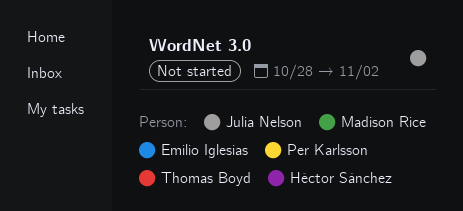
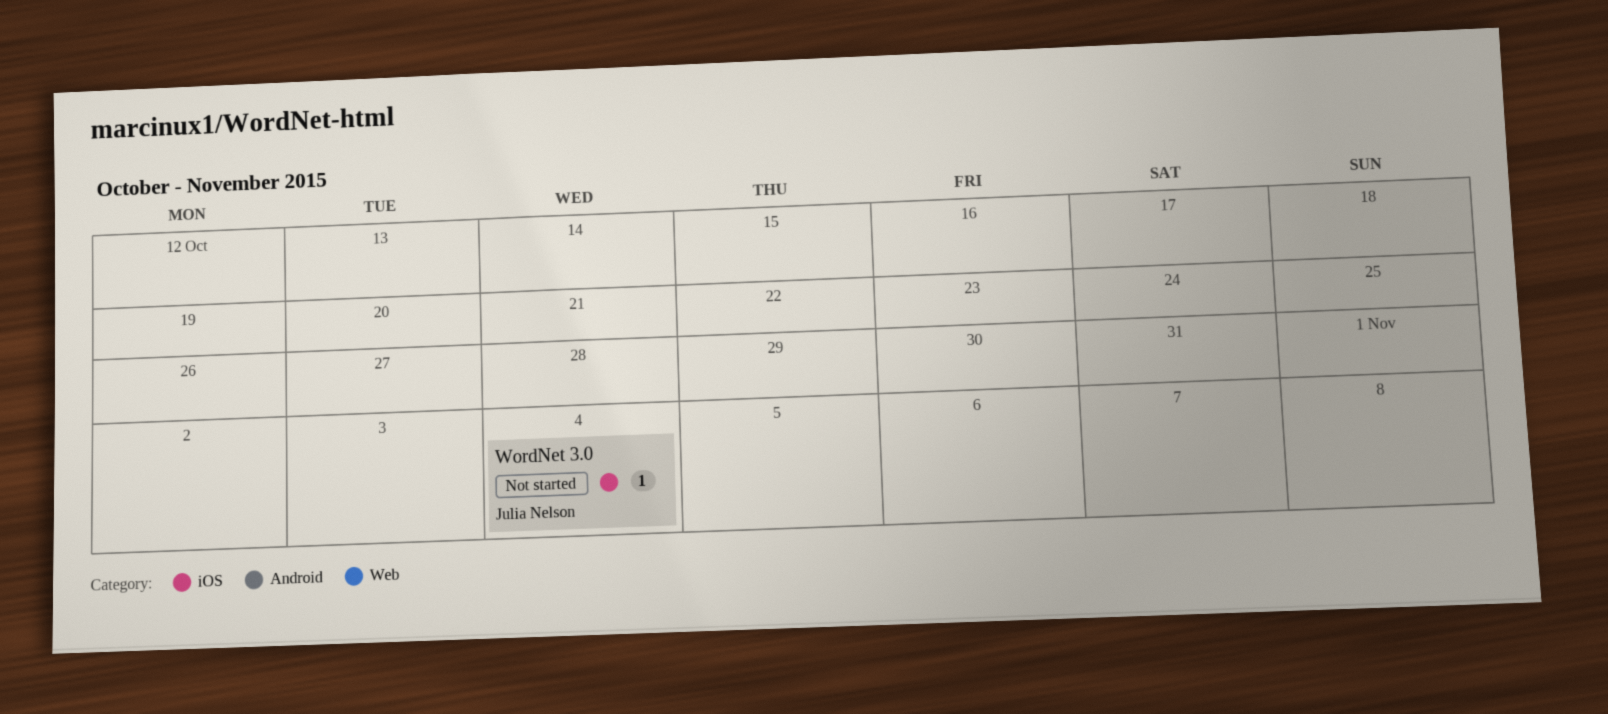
WordNet 3.0, due: Nov 2 -> Nov 4

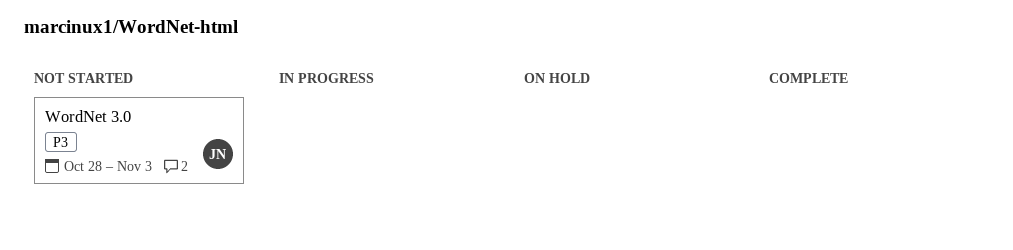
WordNet 3.0, due: Nov 4 -> Nov 3

